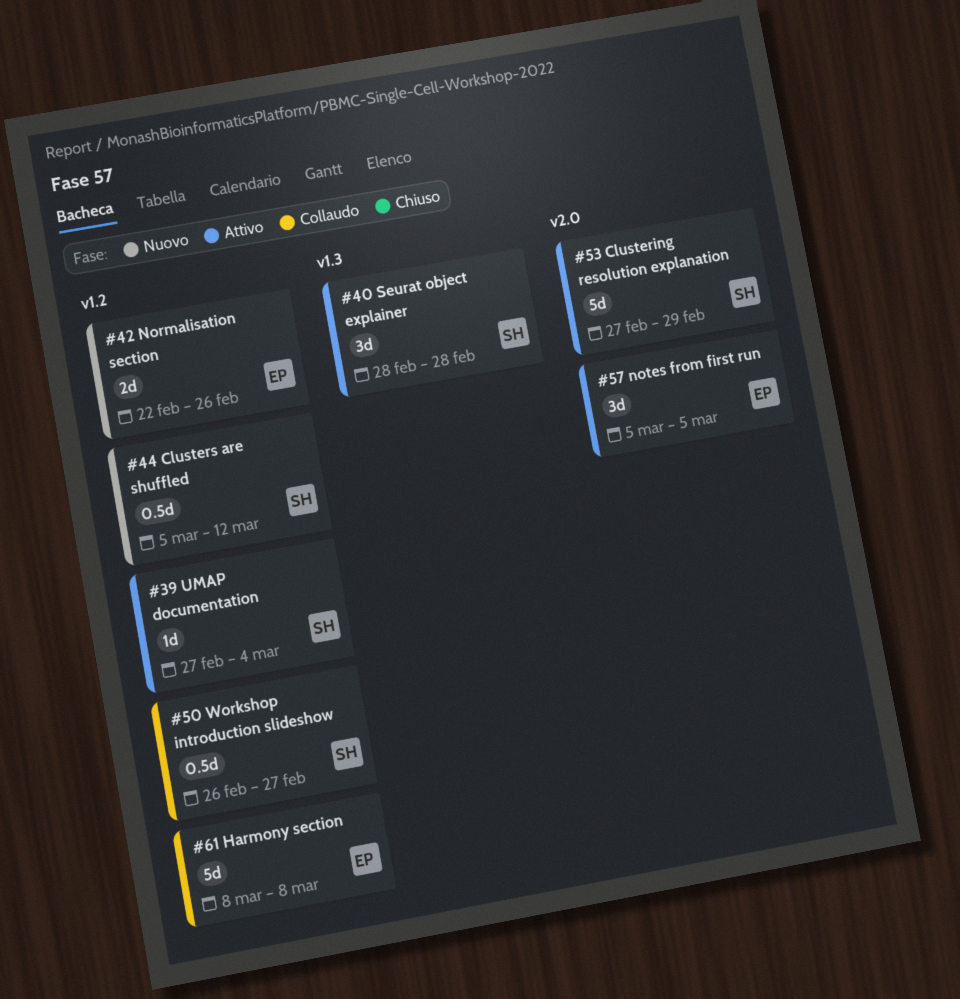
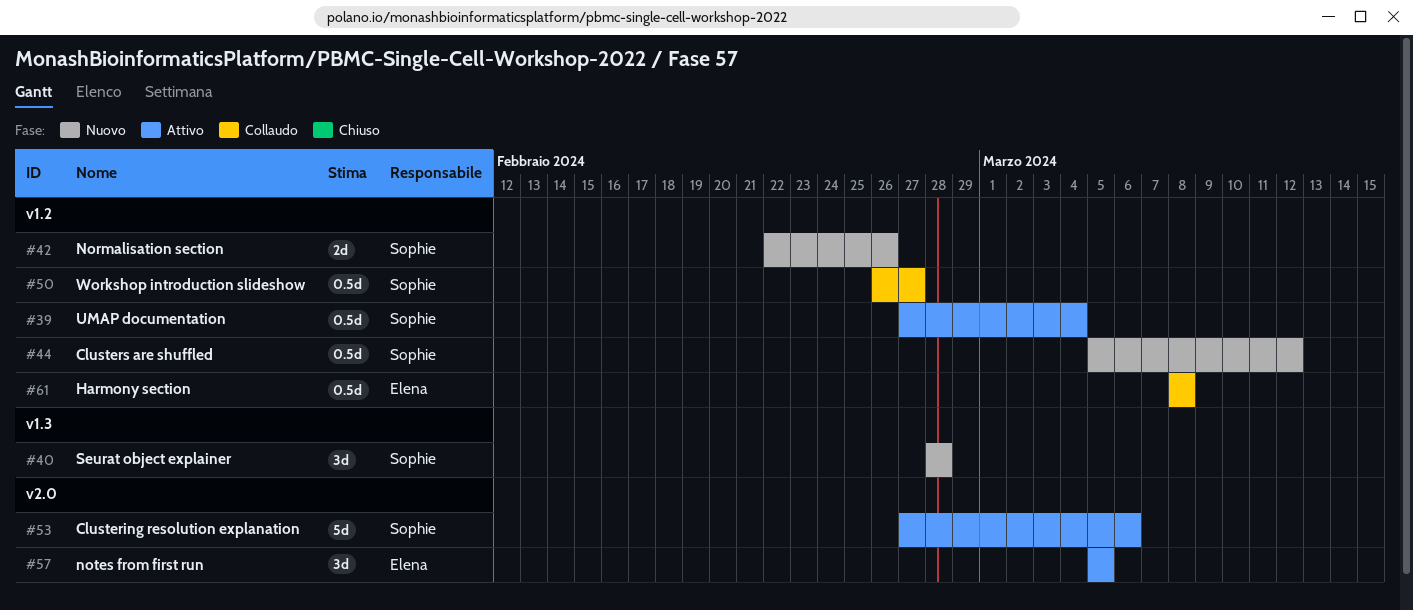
#39, estimate: 1d -> 0.5d
#40, status: Attivo -> Nuovo
#42, owner: Elena -> Sophie
#53, due: Feb 29 -> Mar 6
#61, estimate: 5d -> 0.5d

